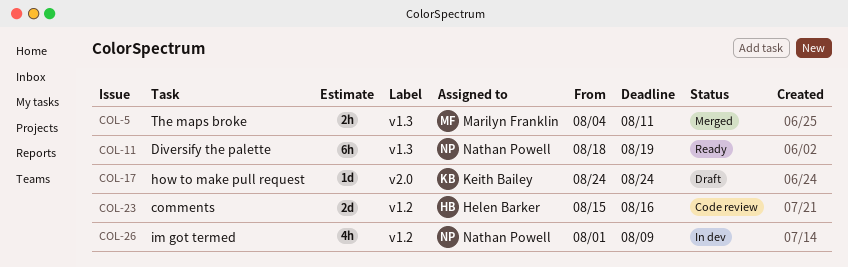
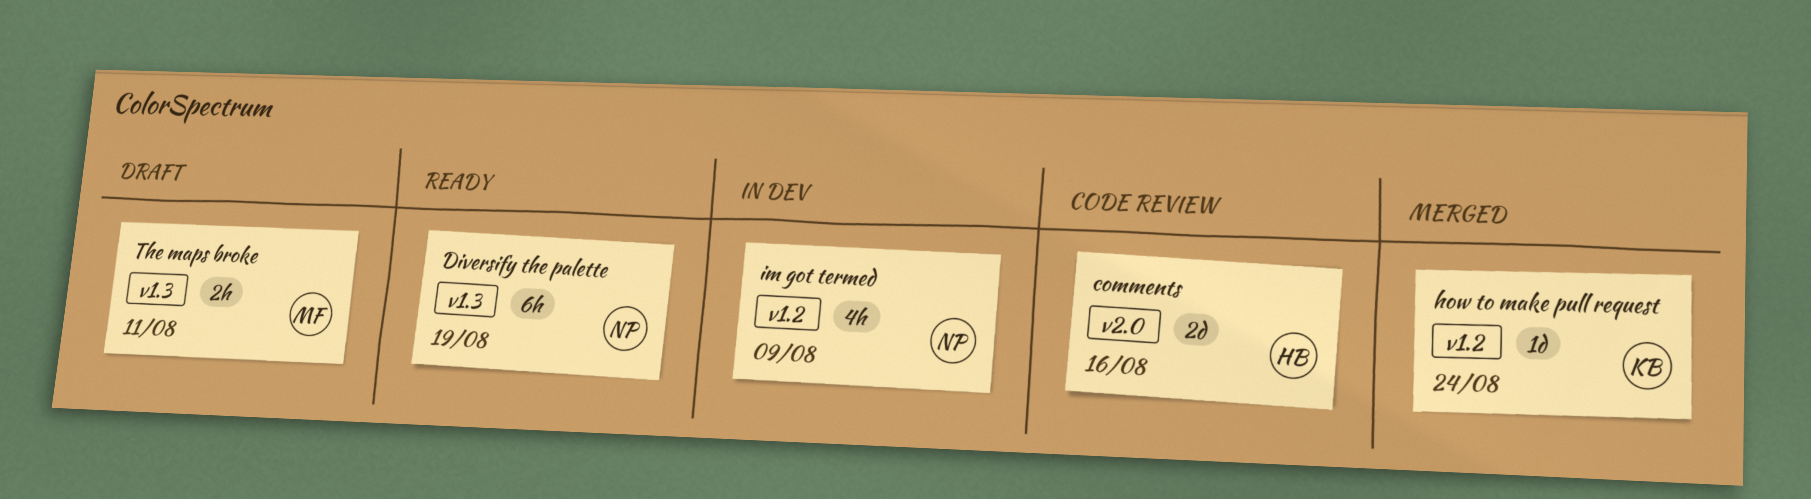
comments, label: v1.2 -> v2.0
how to make pull request, status: Draft -> Merged
how to make pull request, label: v2.0 -> v1.2
The maps broke, status: Merged -> Draft

